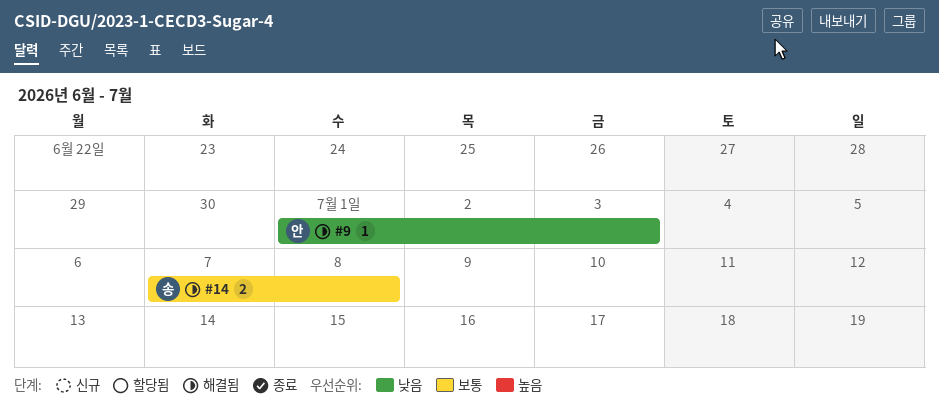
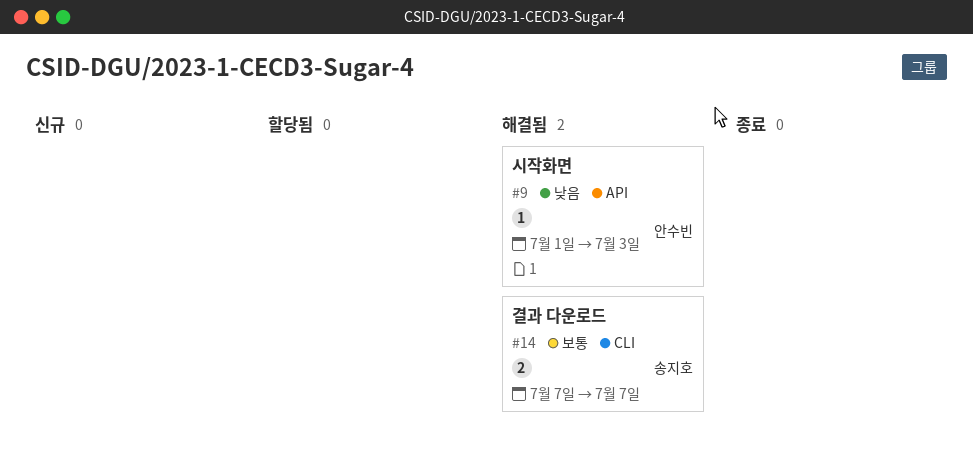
#14, due: Jul 8 -> Jul 7

